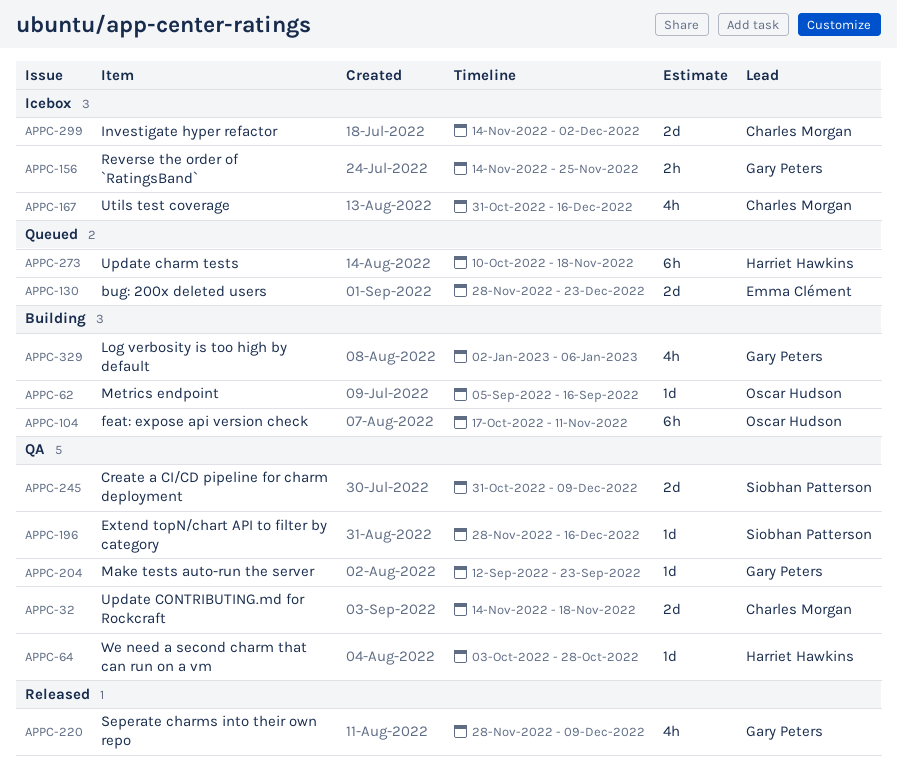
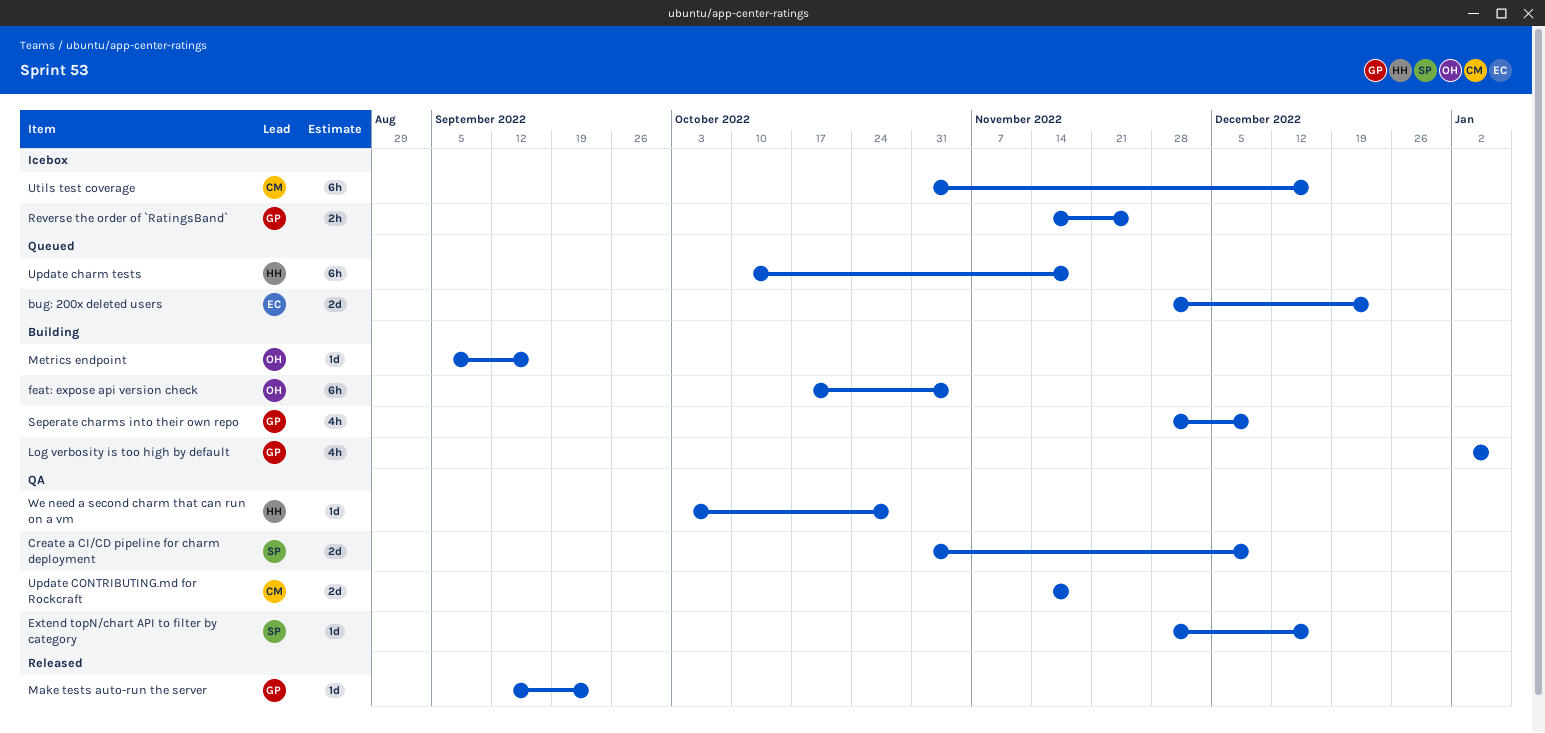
feat: expose api version check, due: Nov 11 -> Nov 4
Investigate hyper refactor: present -> none
Make tests auto-run the server, status: QA -> Released
Seperate charms into their own repo, status: Released -> Building
Utils test coverage, estimate: 4h -> 6h

